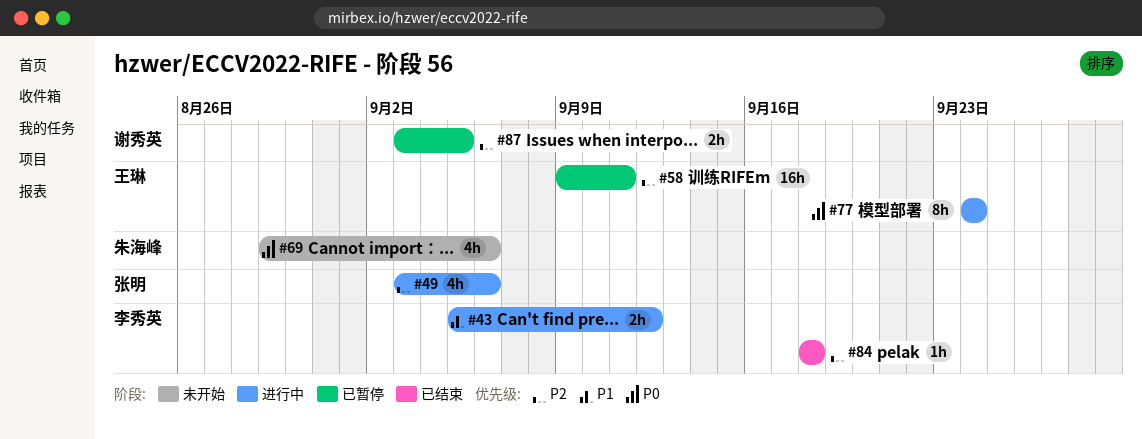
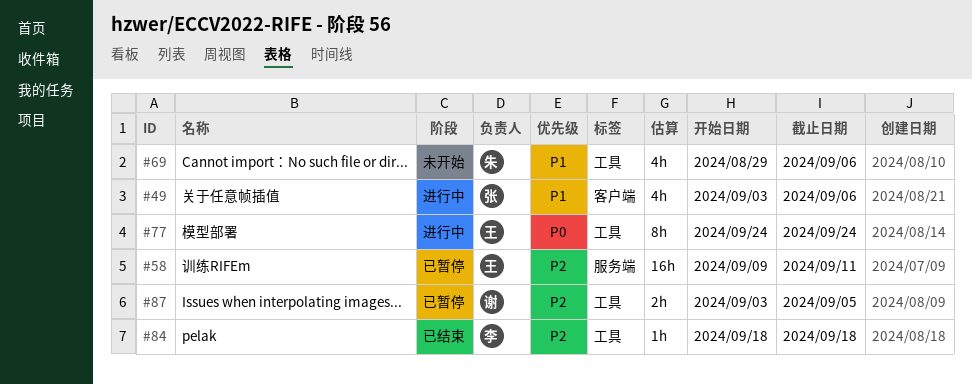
#43: present -> none
#49, priority: P2 -> P1
#69, priority: P0 -> P1

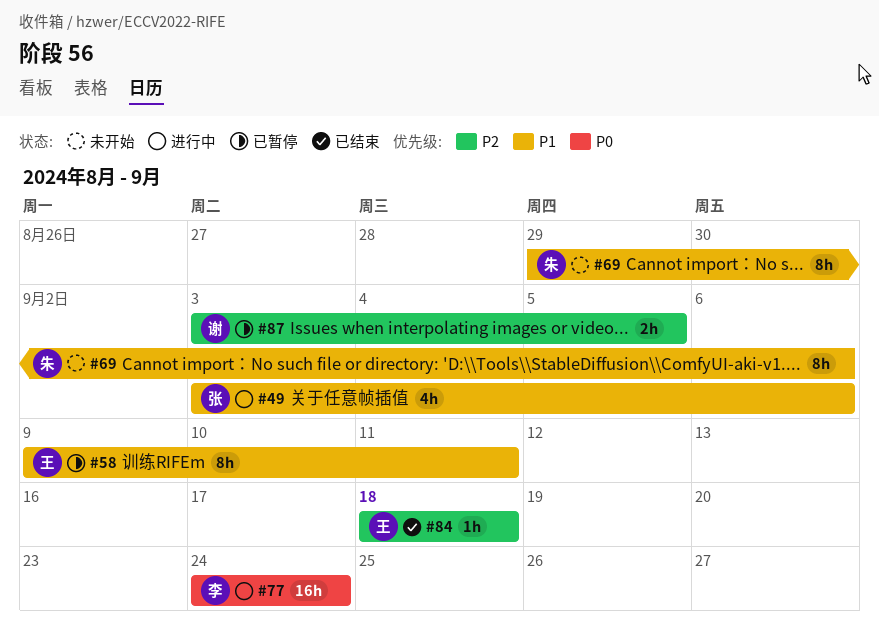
#58, priority: P2 -> P1
#58, estimate: 16h -> 8h
#69, estimate: 4h -> 8h
#77, owner: 王 -> 李
#77, estimate: 8h -> 16h
#84, owner: 李 -> 王

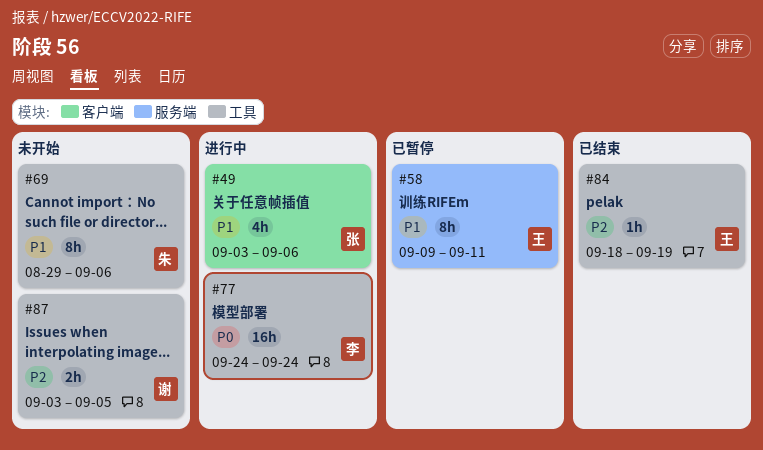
#84, due: Sep 18 -> Sep 19
#87, status: 已暂停 -> 未开始

